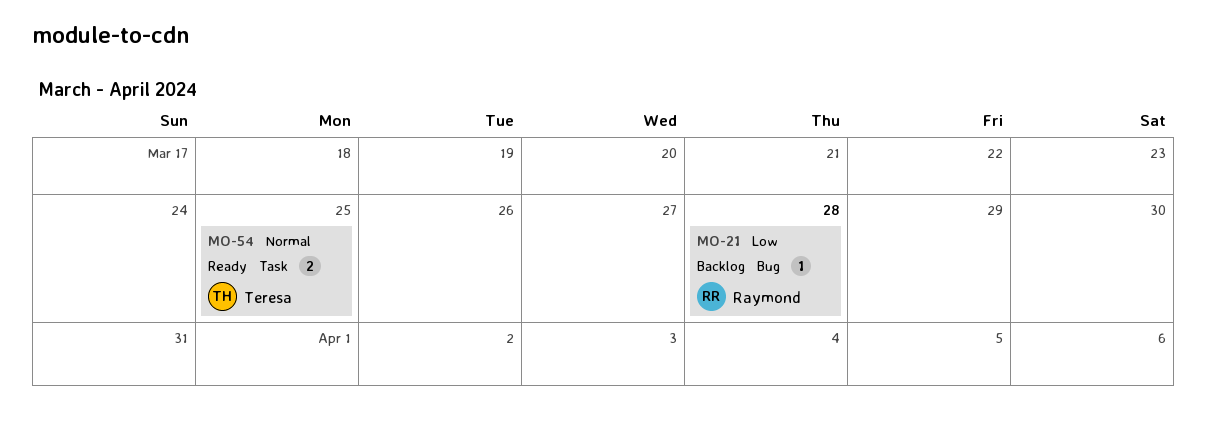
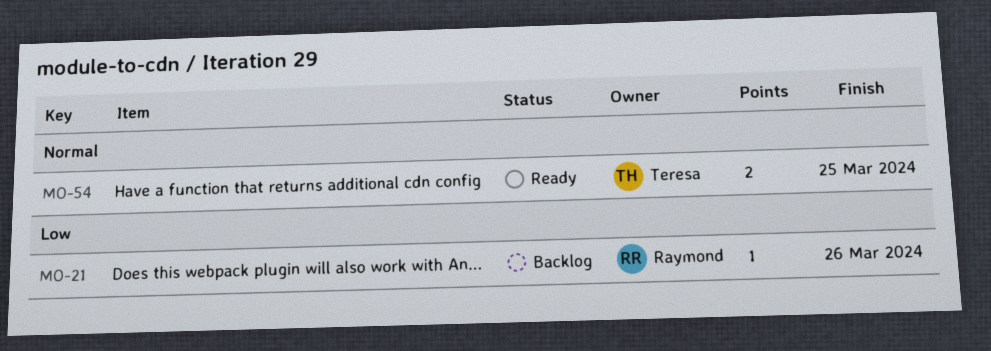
MO-21, due: Mar 28 -> Mar 26

